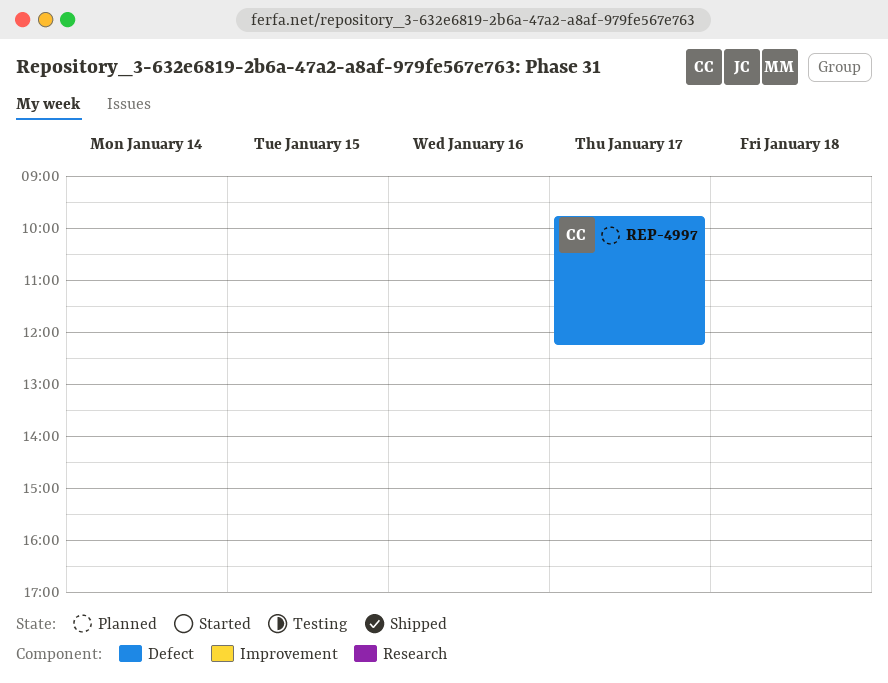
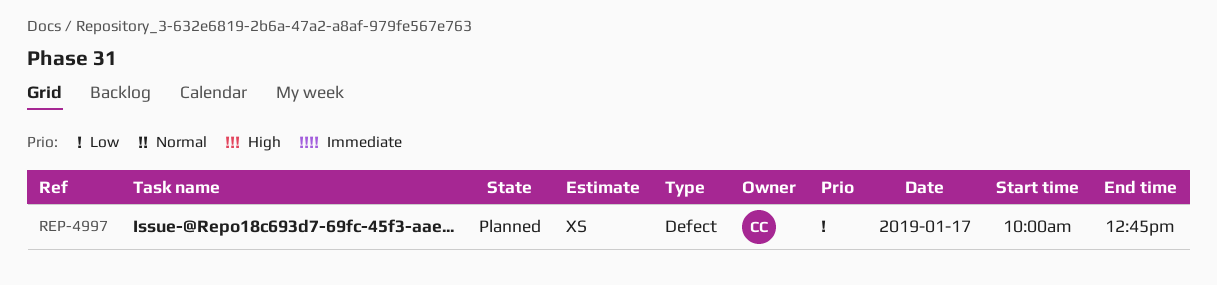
REP-4997, begins: 09:45 -> 10:00
REP-4997, ends: 12:15 -> 12:45

